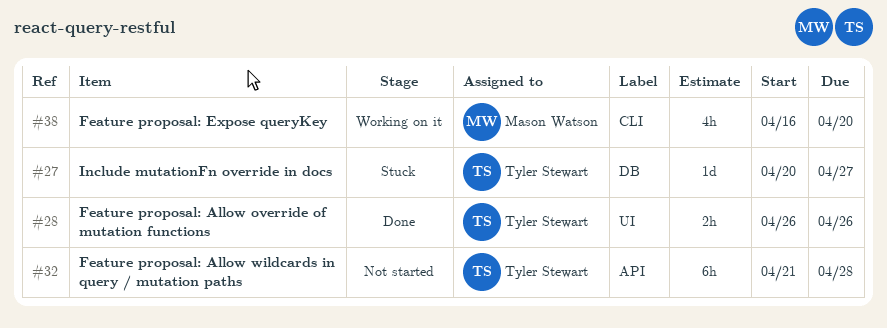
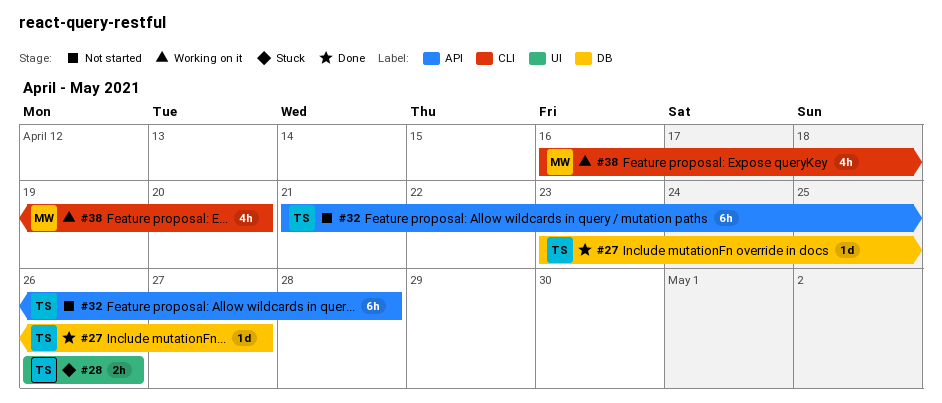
#27, status: Stuck -> Done
#27, start: Apr 20 -> Apr 23
#28, status: Done -> Stuck

